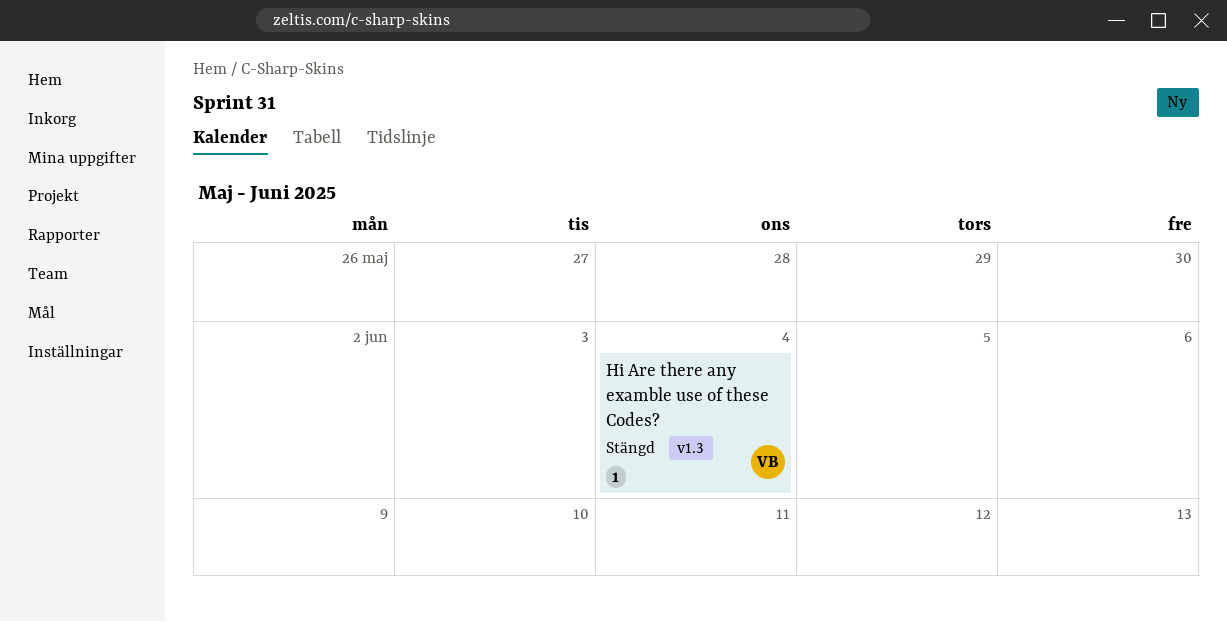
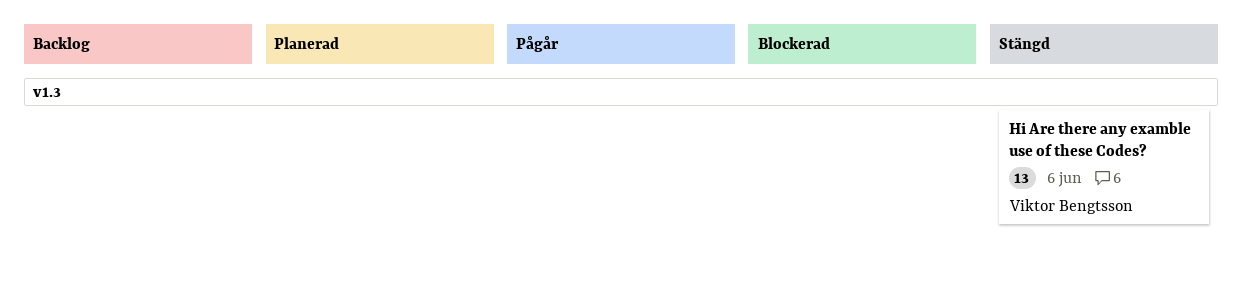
Hi Are there any examble use of these Codes?, estimate: 1 -> 13
Hi Are there any examble use of these Codes?, due: Jun 4 -> Jun 6

